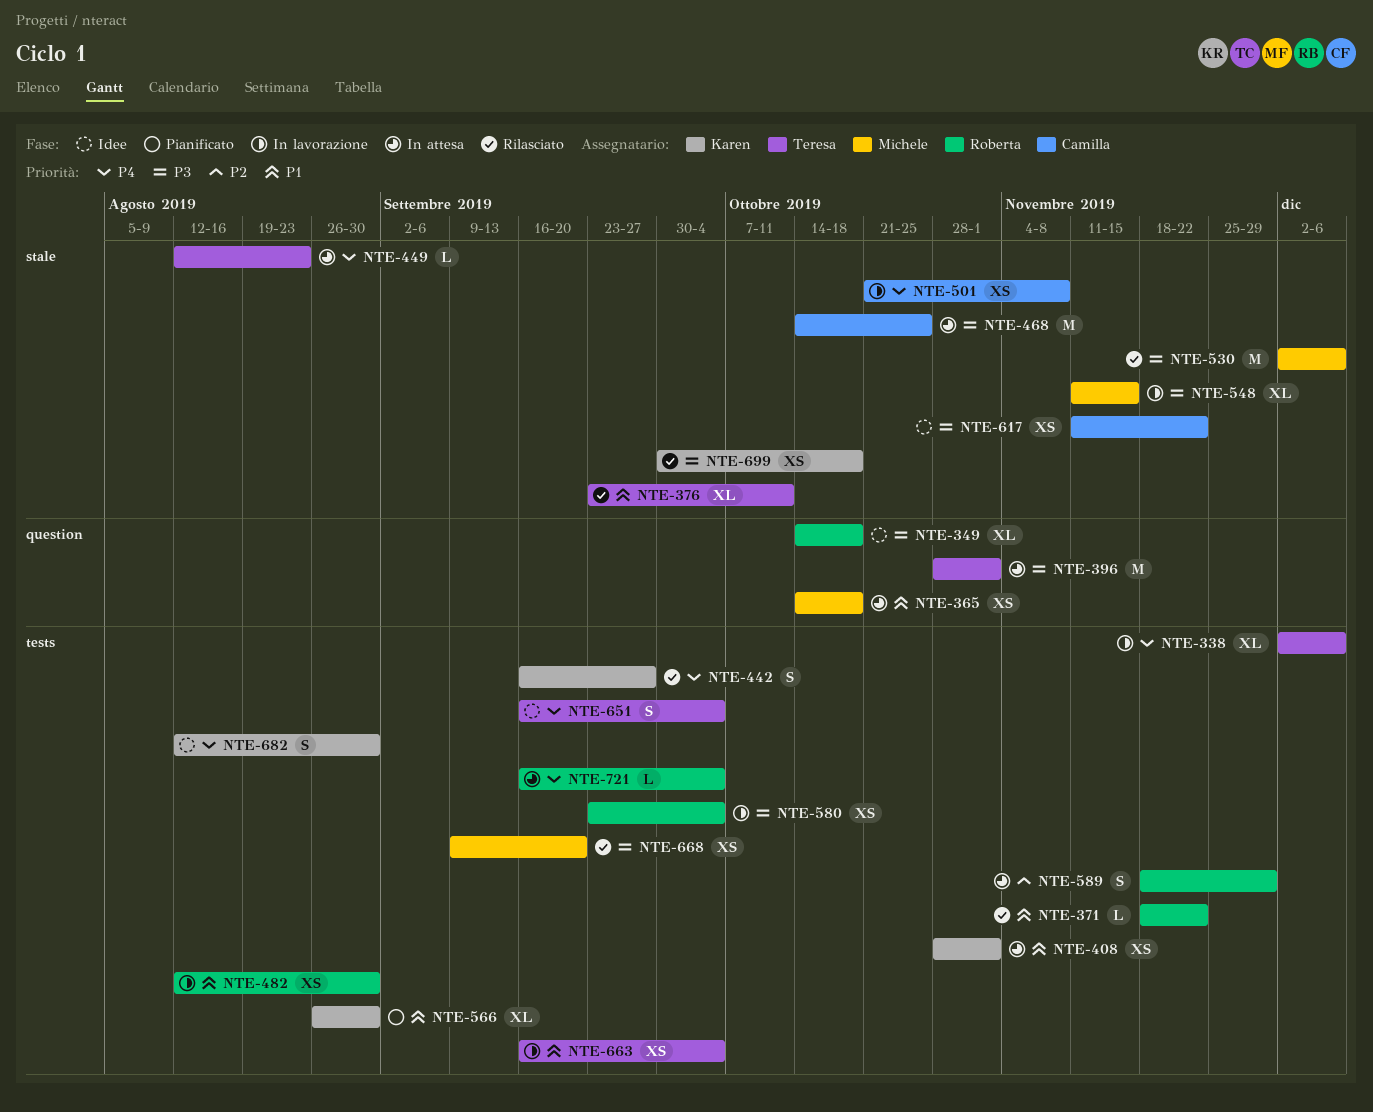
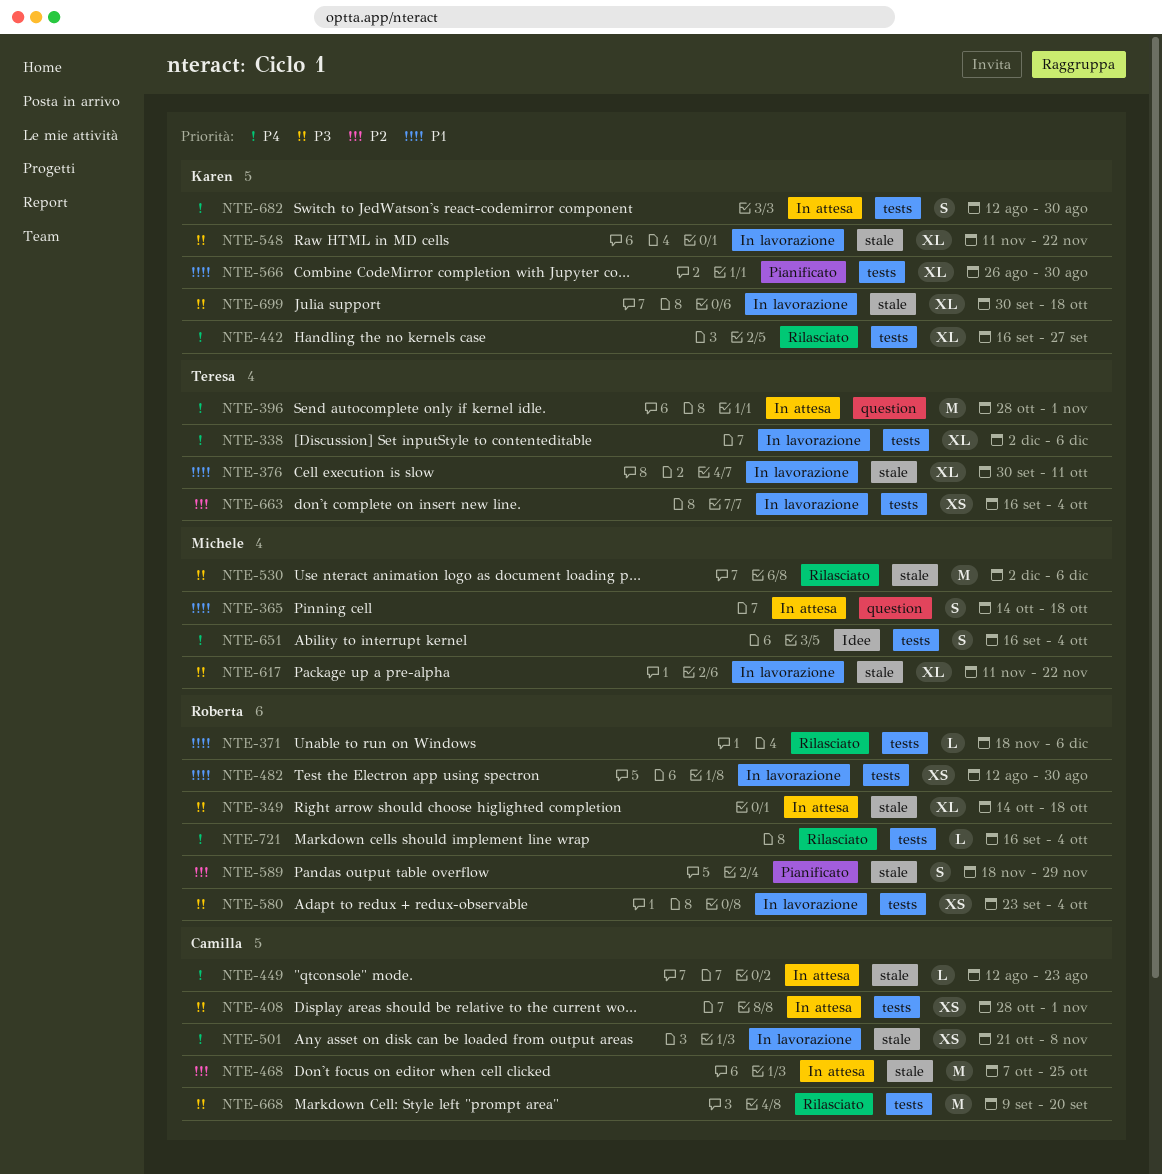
NTE-349, status: Idee -> In attesa
NTE-349, label: question -> stale
NTE-365, estimate: XS -> S
NTE-371, due: Nov 22 -> Dec 6
NTE-376, status: Rilasciato -> In lavorazione
NTE-376, start: Sep 23 -> Sep 30
NTE-396, priority: P3 -> P4
NTE-408, owner: Karen -> Camilla
NTE-408, priority: P1 -> P3
NTE-442, estimate: S -> XL
NTE-449, owner: Teresa -> Camilla
NTE-468, priority: P3 -> P2
NTE-468, start: Oct 14 -> Oct 7
NTE-548, owner: Michele -> Karen
NTE-548, due: Nov 15 -> Nov 22
NTE-589, status: In attesa -> Pianificato
NTE-589, label: tests -> stale
NTE-617, status: Idee -> In lavorazione
NTE-617, owner: Camilla -> Michele
NTE-617, estimate: XS -> XL
NTE-651, owner: Teresa -> Michele
NTE-663, priority: P1 -> P2
NTE-668, owner: Michele -> Camilla
NTE-668, estimate: XS -> M
NTE-682, status: Idee -> In attesa
NTE-699, status: Rilasciato -> In lavorazione
NTE-699, estimate: XS -> XL
NTE-721, status: In attesa -> Rilasciato

